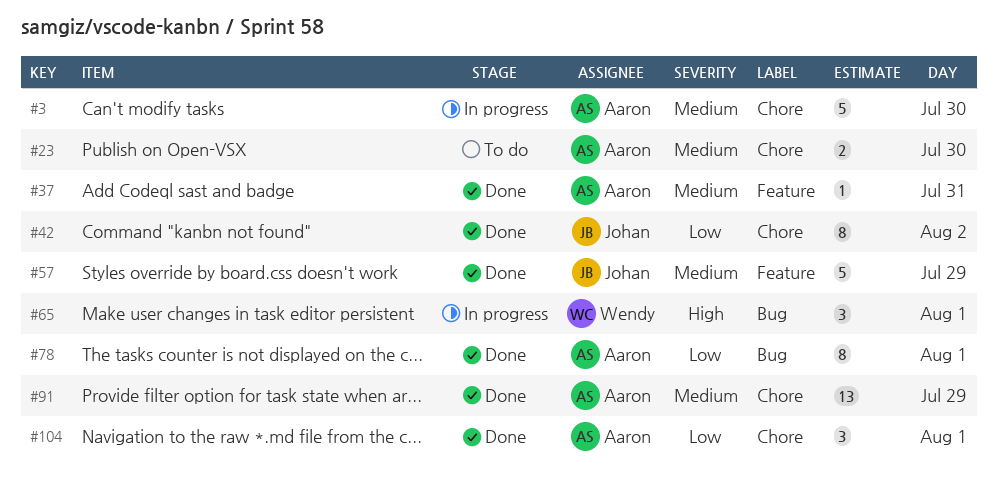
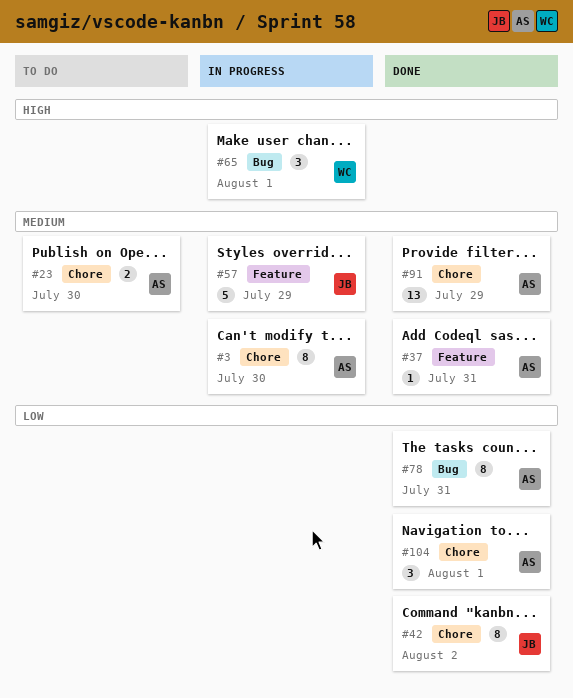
#3, estimate: 5 -> 8
#57, status: Done -> In progress
#78, day: Aug 1 -> Jul 31

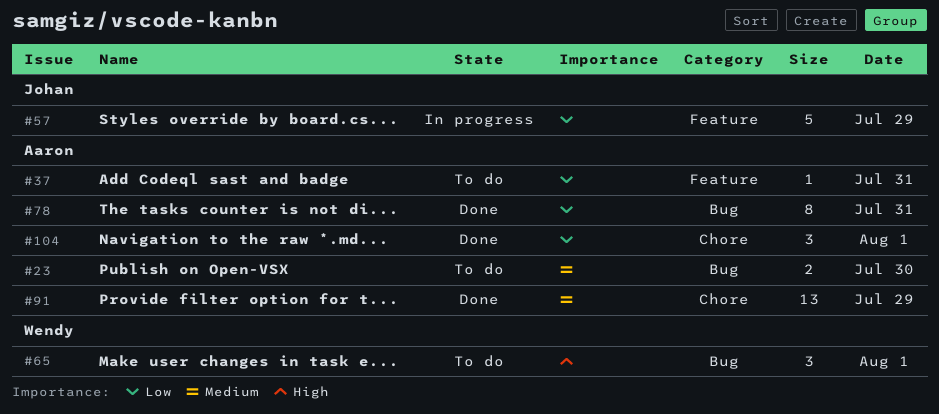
#3: present -> none
#23, label: Chore -> Bug
#37, status: Done -> To do
#37, priority: Medium -> Low
#42: present -> none
#57, priority: Medium -> Low
#65, status: In progress -> To do

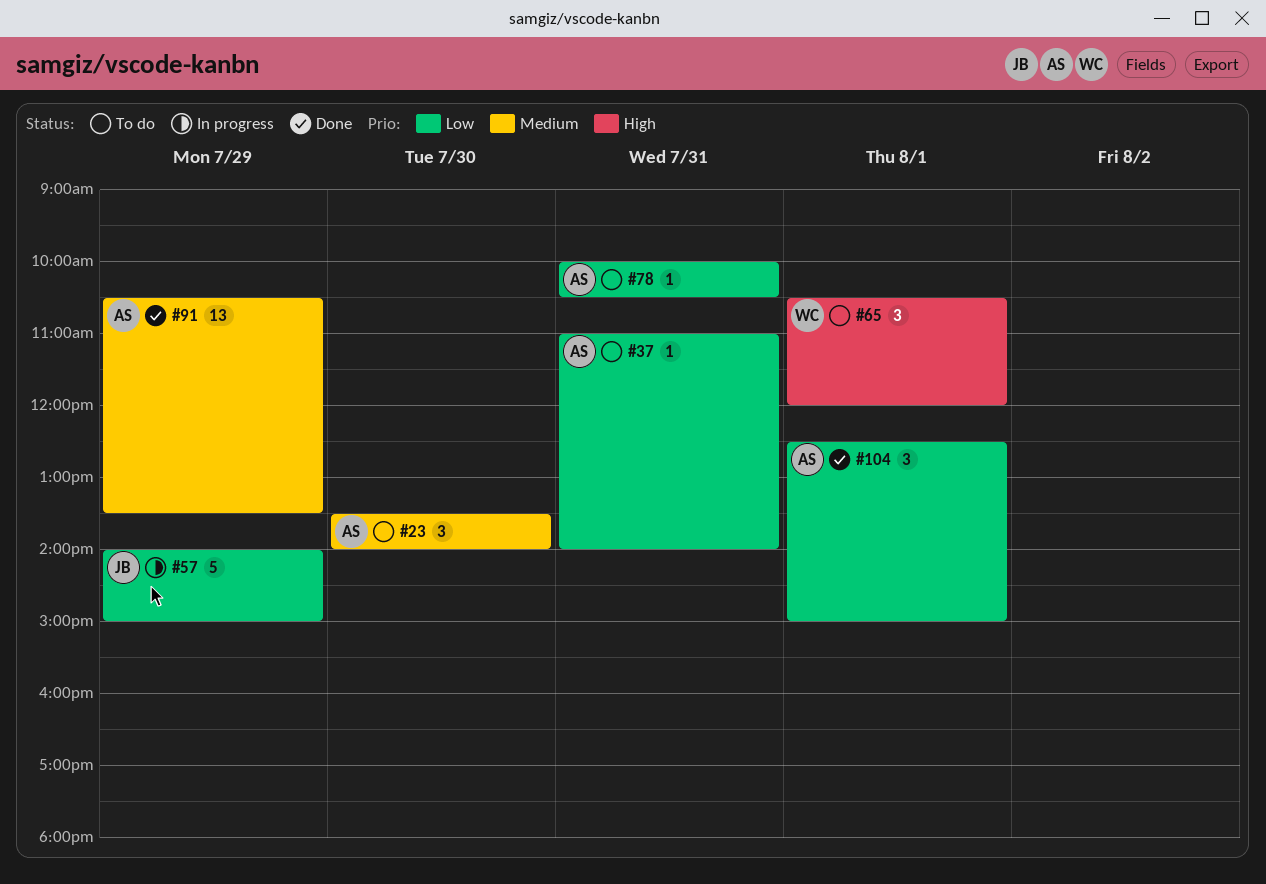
#23, estimate: 2 -> 3
#78, status: Done -> To do
#78, estimate: 8 -> 1

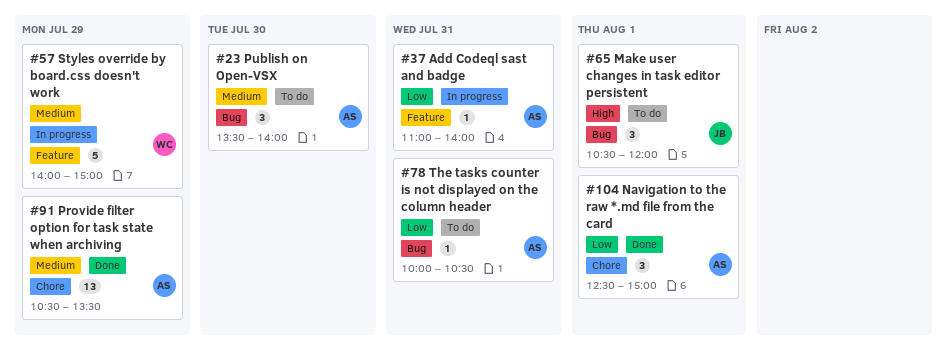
#37, status: To do -> In progress
#57, owner: JB -> WC
#57, priority: Low -> Medium
#65, owner: WC -> JB

